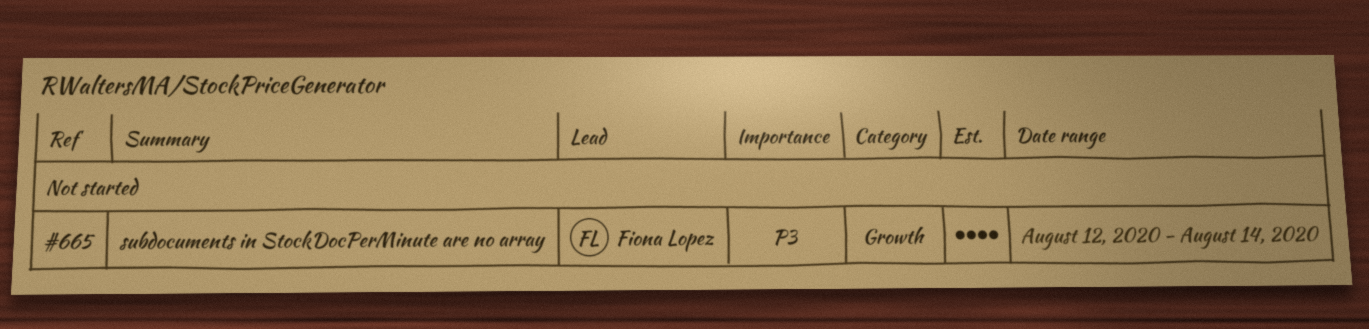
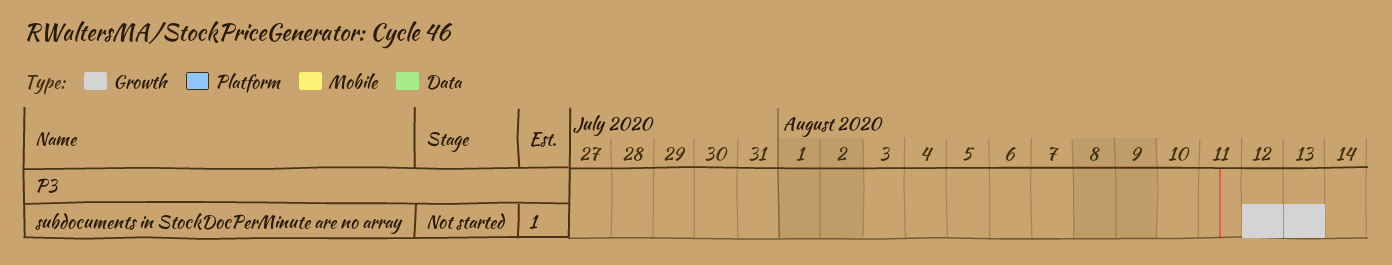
subdocuments in StockDocPerMinute are no array, estimate: 4 -> 1
subdocuments in StockDocPerMinute are no array, due: Aug 14 -> Aug 13

